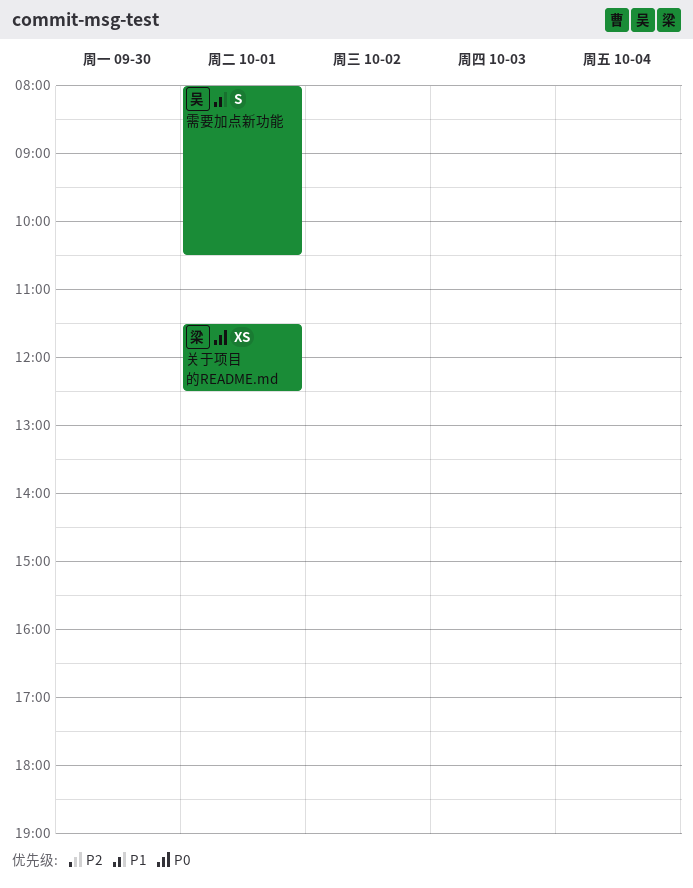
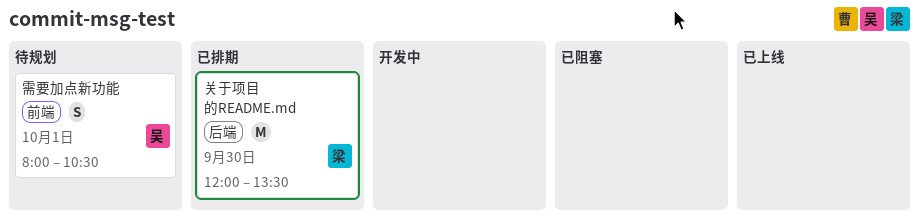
关于项目的README.md, estimate: XS -> M
关于项目的README.md, day: Oct 1 -> Sep 30
关于项目的README.md, begins: 11:30 -> 12:00
关于项目的README.md, ends: 12:30 -> 13:30

